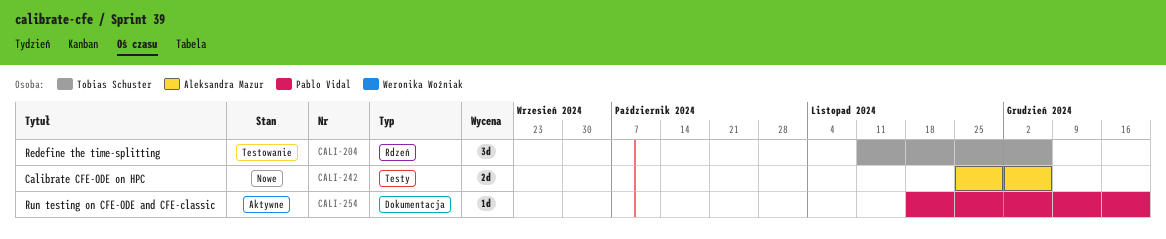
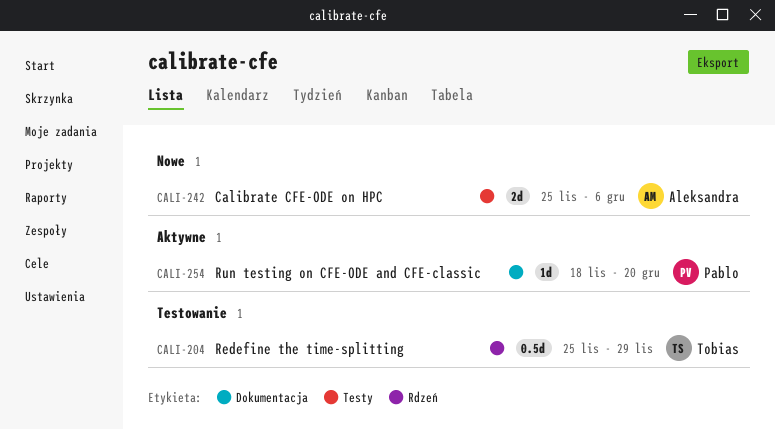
CALI-204, estimate: 3d -> 0.5d
CALI-204, start: Nov 11 -> Nov 25
CALI-204, due: Dec 6 -> Nov 29

